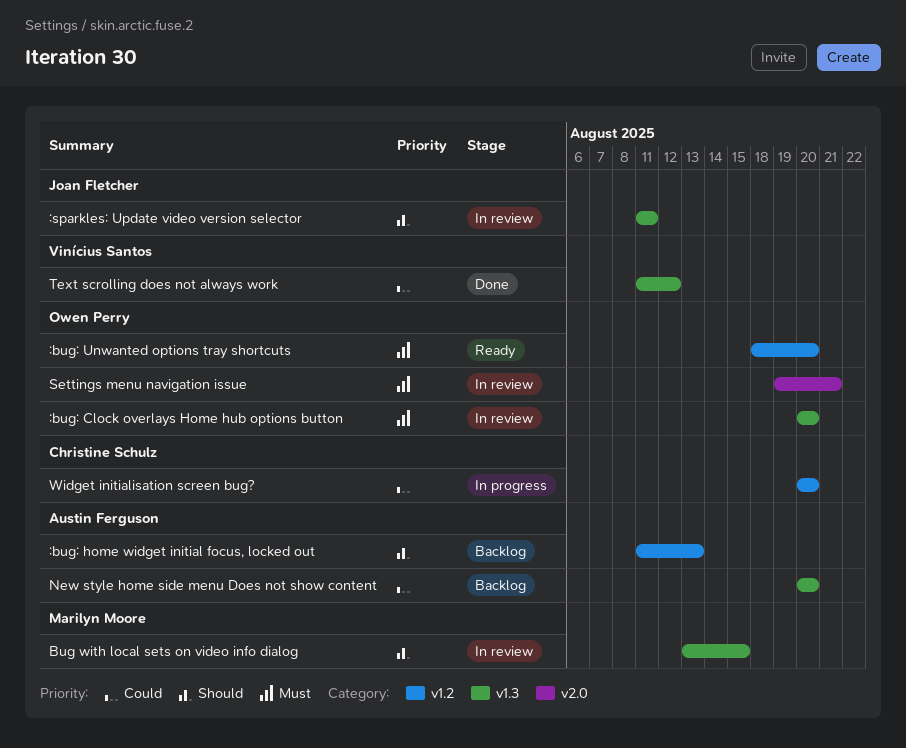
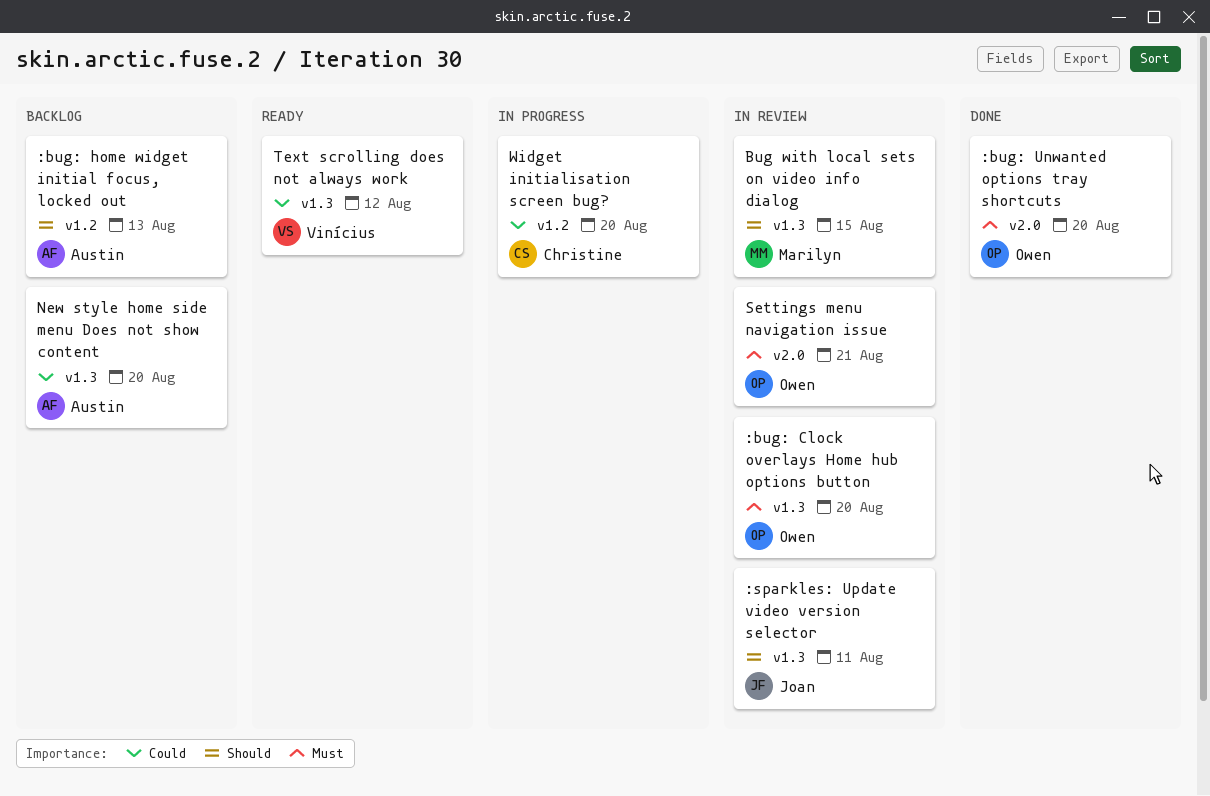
:bug: Unwanted options tray shortcuts, status: Ready -> Done
:bug: Unwanted options tray shortcuts, label: v1.2 -> v2.0
Text scrolling does not always work, status: Done -> Ready

